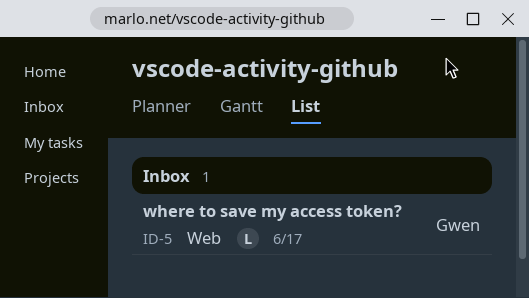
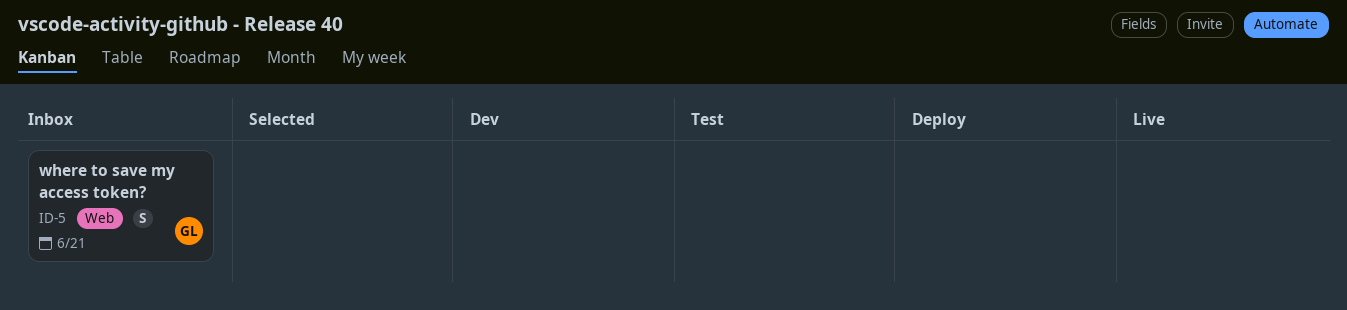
ID-5, estimate: L -> S
ID-5, due: Jun 17 -> Jun 21

